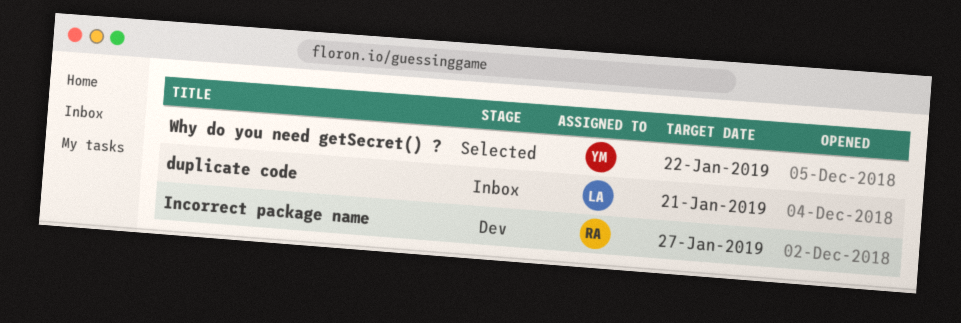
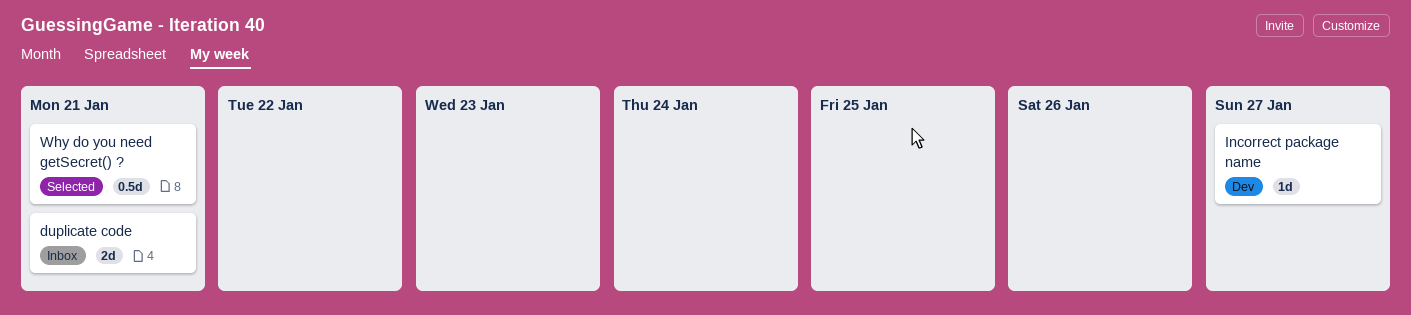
Why do you need getSecret() ?, due: Jan 22 -> Jan 21

